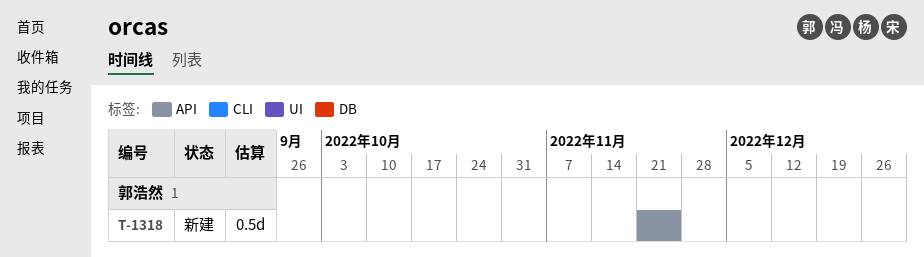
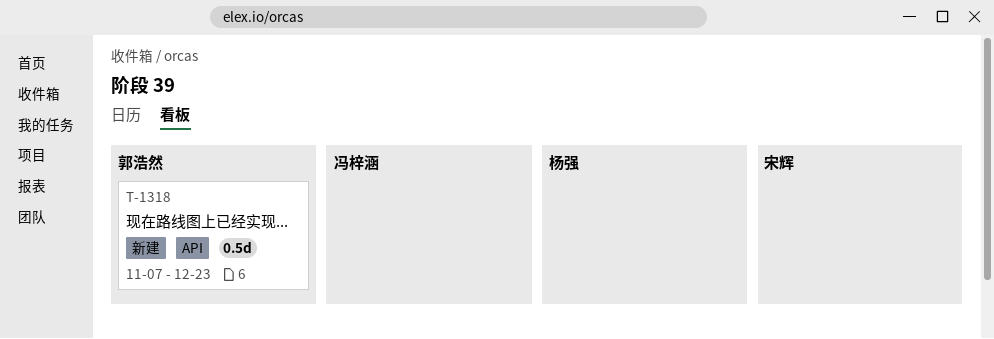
T-1318, start: Nov 21 -> Nov 7
T-1318, due: Nov 25 -> Dec 23

